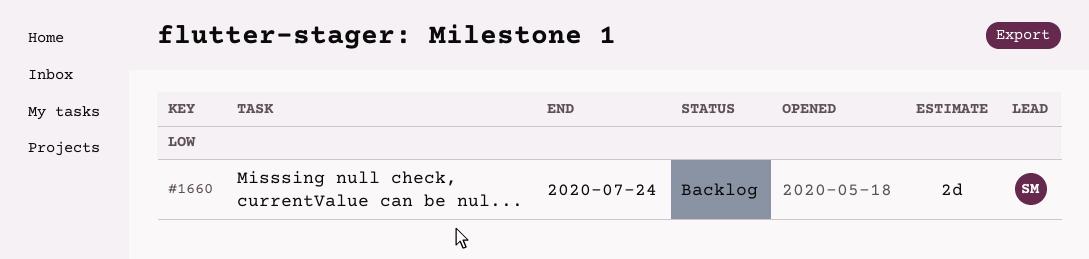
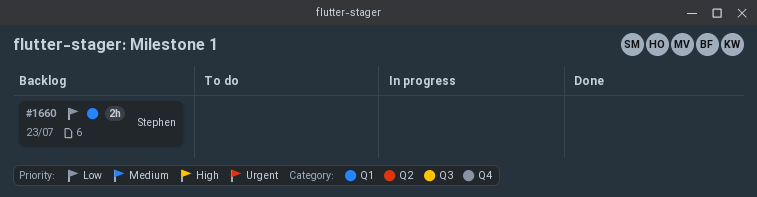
#1660, estimate: 2d -> 2h
#1660, due: Jul 24 -> Jul 23

